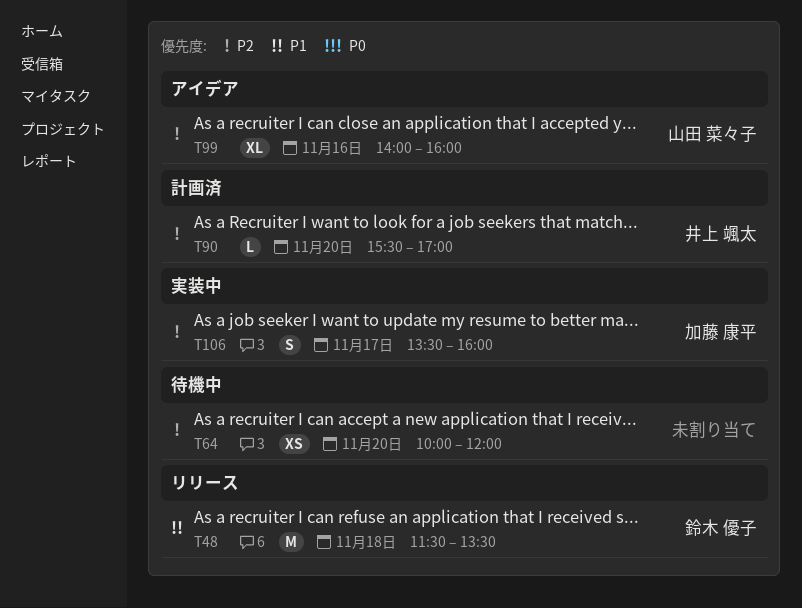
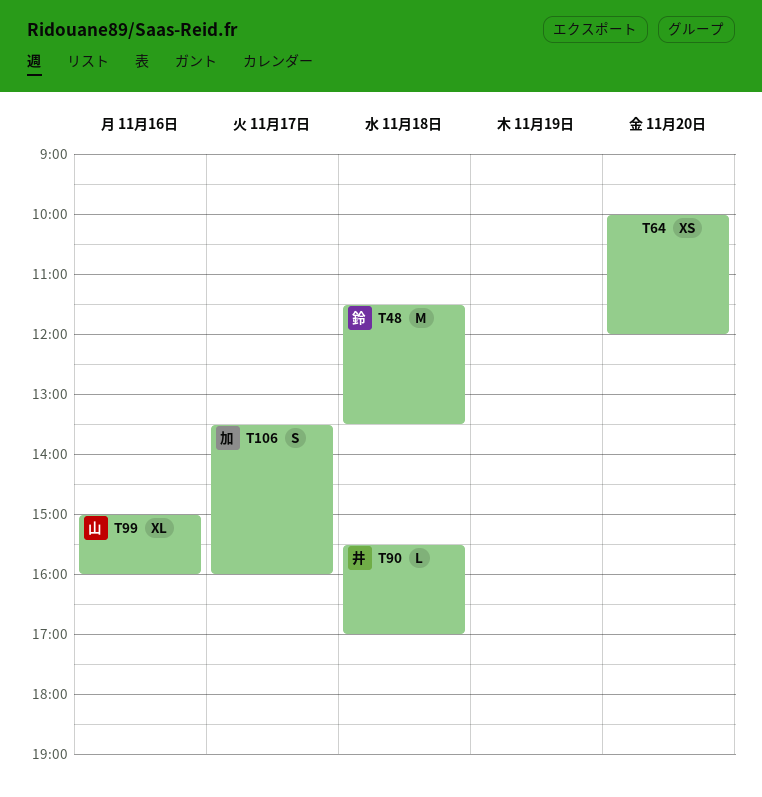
T90, day: Nov 20 -> Nov 18
T99, begins: 14:00 -> 15:00

